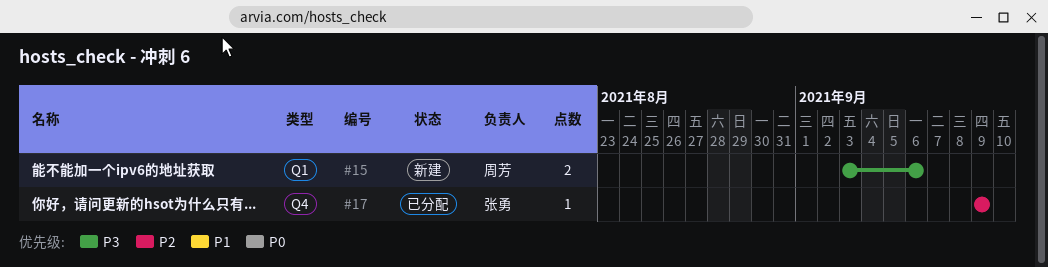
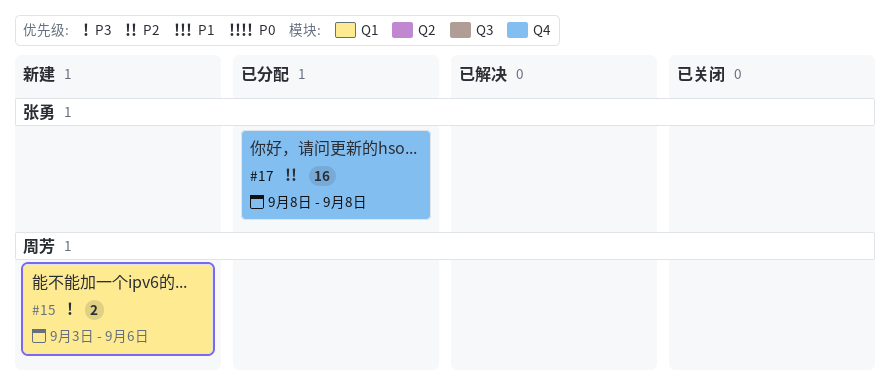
#17, estimate: 1 -> 16
#17, start: Sep 9 -> Sep 8
#17, due: Sep 9 -> Sep 8

